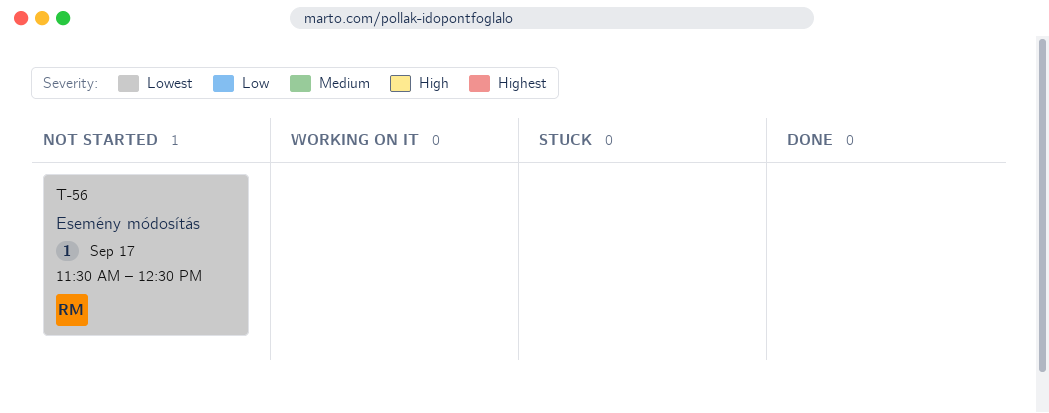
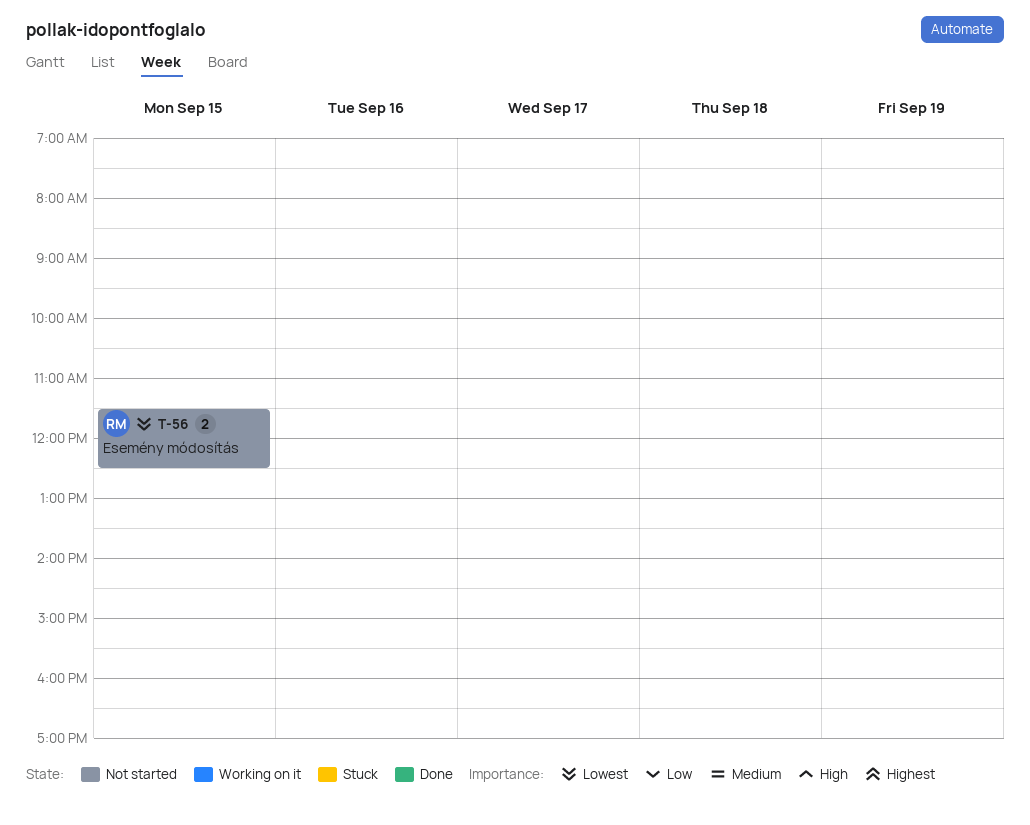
T-56, estimate: 1 -> 2
T-56, day: Sep 17 -> Sep 15

